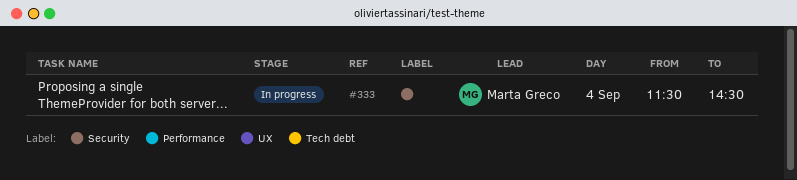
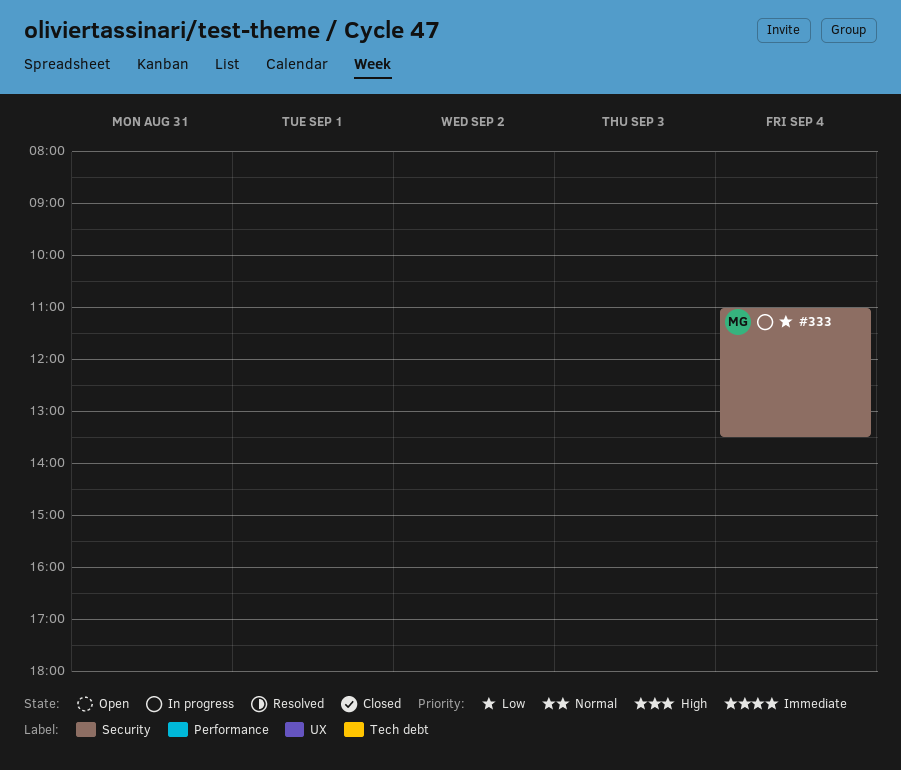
#333, begins: 11:30 -> 11:00
#333, ends: 14:30 -> 13:30

